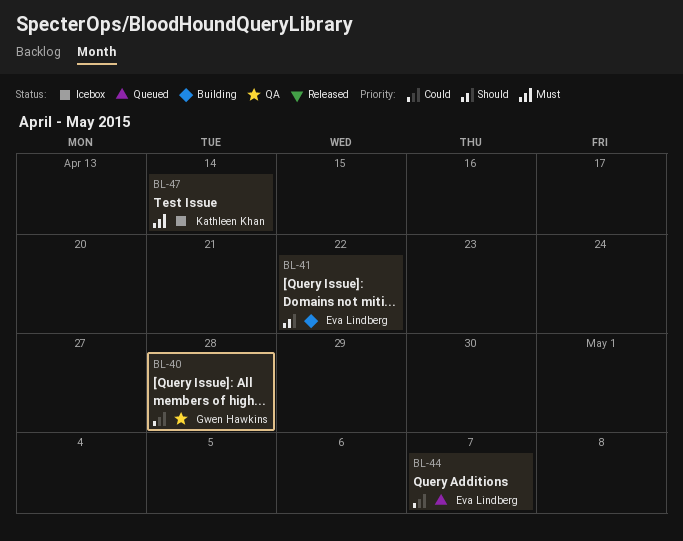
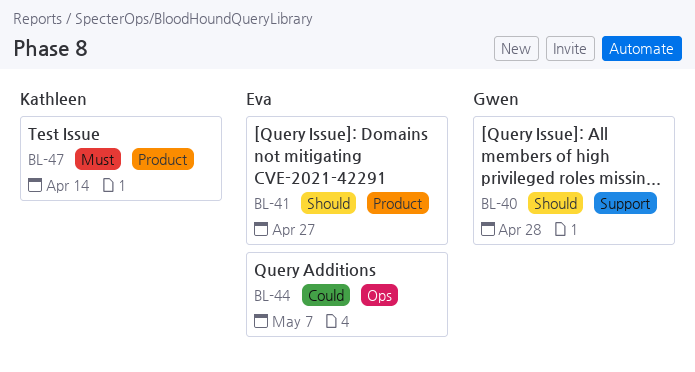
BL-40, priority: Could -> Should
BL-41, due: Apr 22 -> Apr 27

